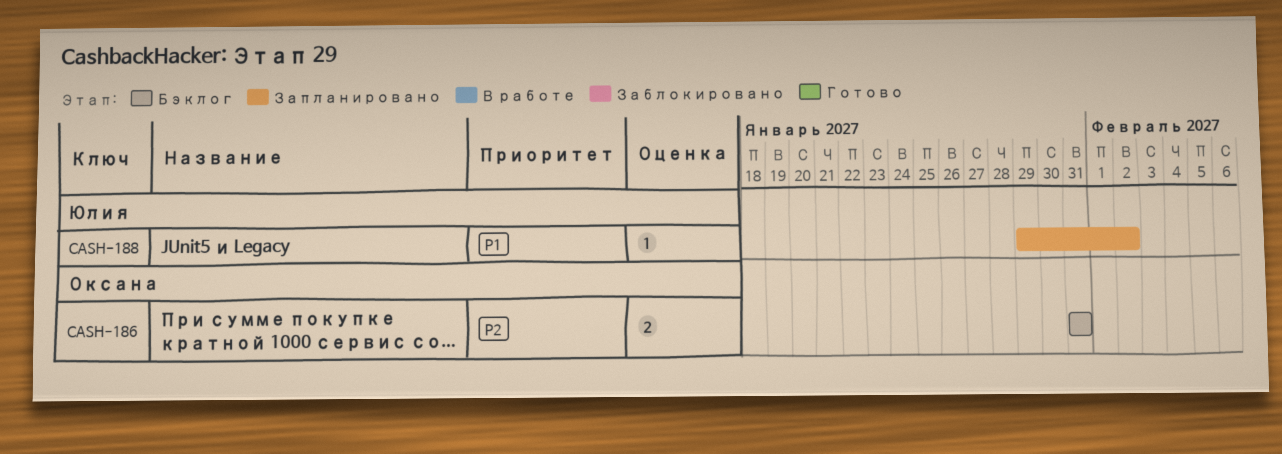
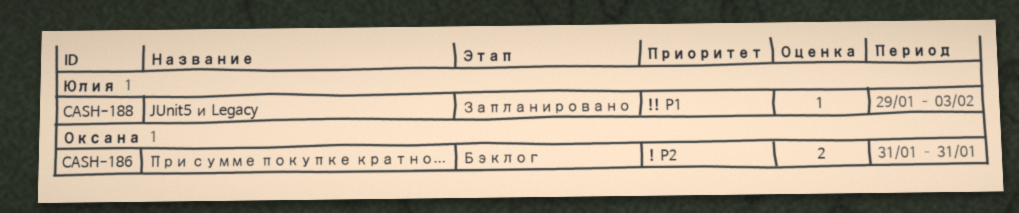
CASH-188, due: Feb 2 -> Feb 3

